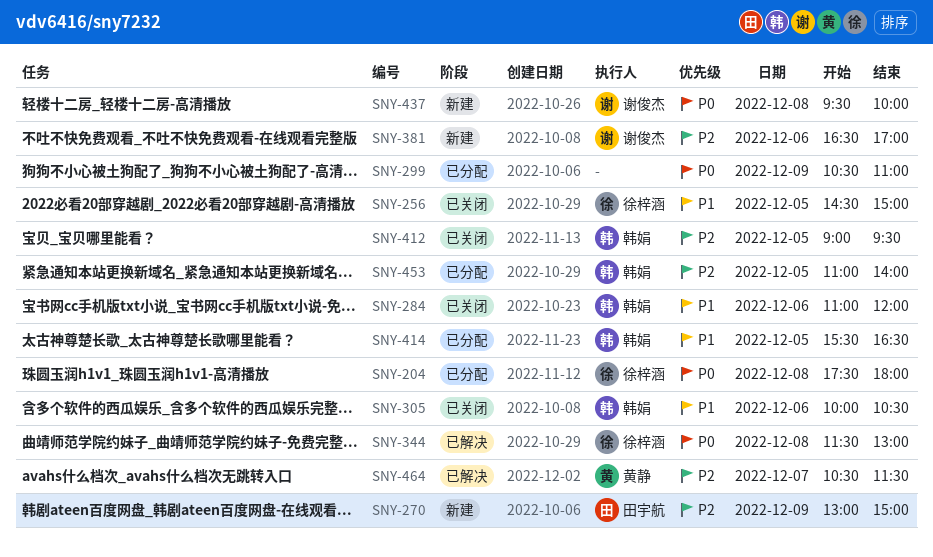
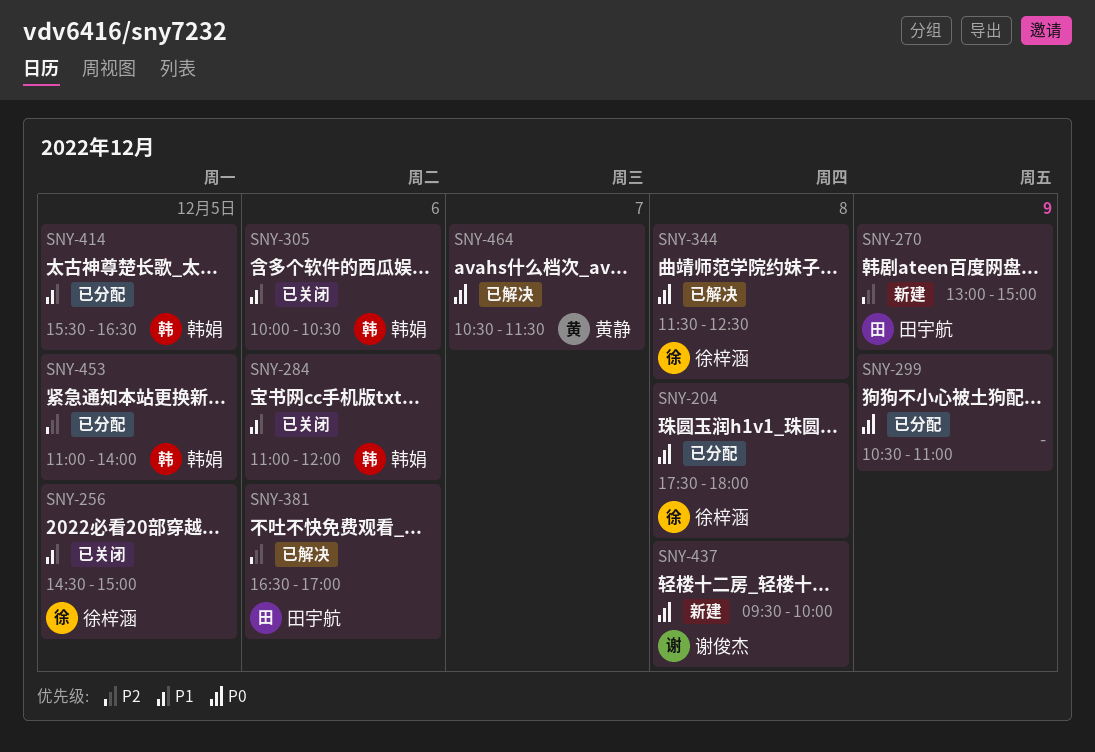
SNY-344, ends: 13:00 -> 12:30
SNY-381, status: 新建 -> 已解决
SNY-381, owner: 谢俊杰 -> 田宇航
SNY-412: present -> none
SNY-464, priority: P2 -> P0

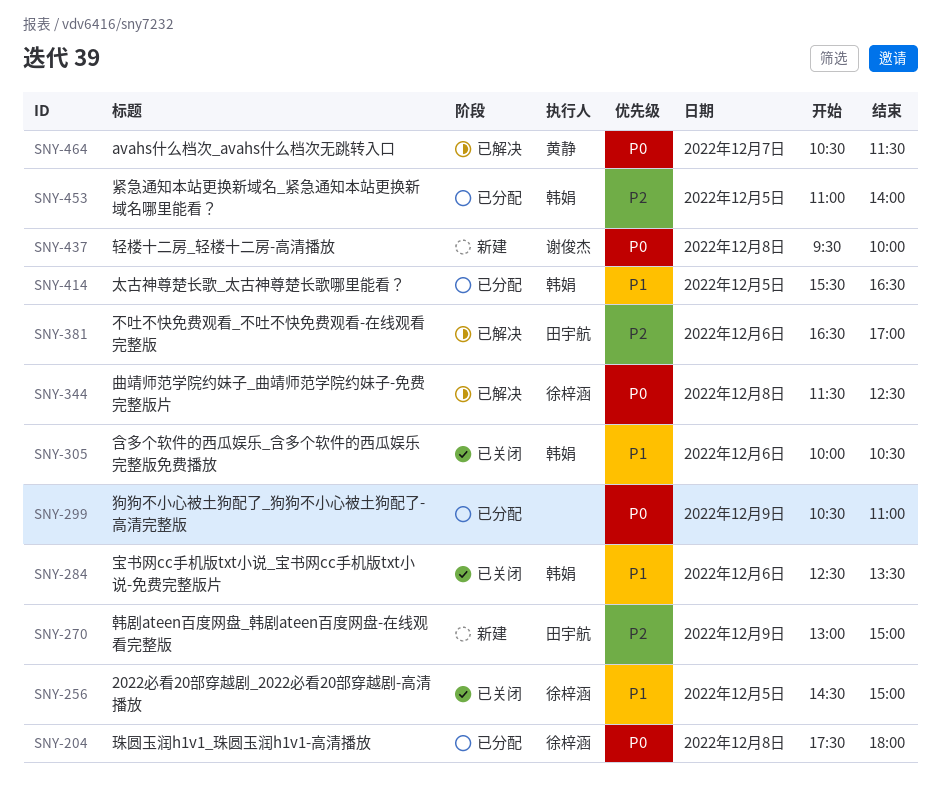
SNY-284, begins: 11:00 -> 12:30
SNY-284, ends: 12:00 -> 13:30

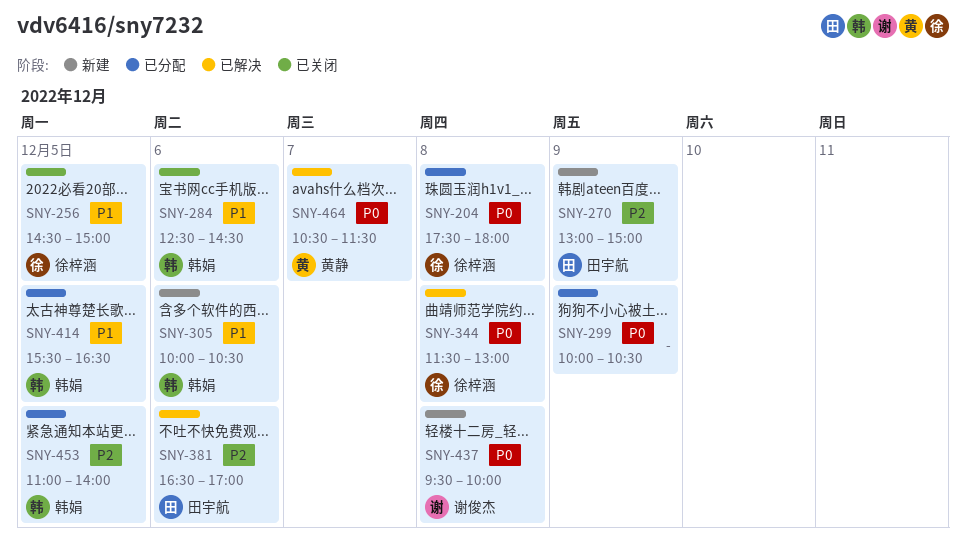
SNY-284, ends: 13:30 -> 14:30
SNY-299, begins: 10:30 -> 10:00
SNY-299, ends: 11:00 -> 10:30
SNY-305, status: 已关闭 -> 新建
SNY-344, ends: 12:30 -> 13:00

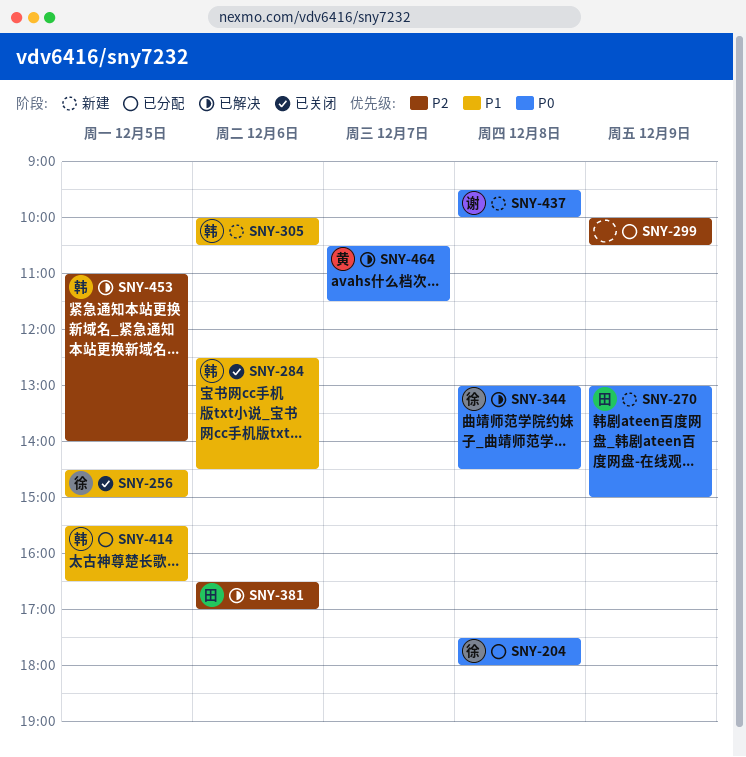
SNY-270, priority: P2 -> P0
SNY-299, priority: P0 -> P2
SNY-344, begins: 11:30 -> 13:00
SNY-344, ends: 13:00 -> 14:30
SNY-453, status: 已分配 -> 已解决

